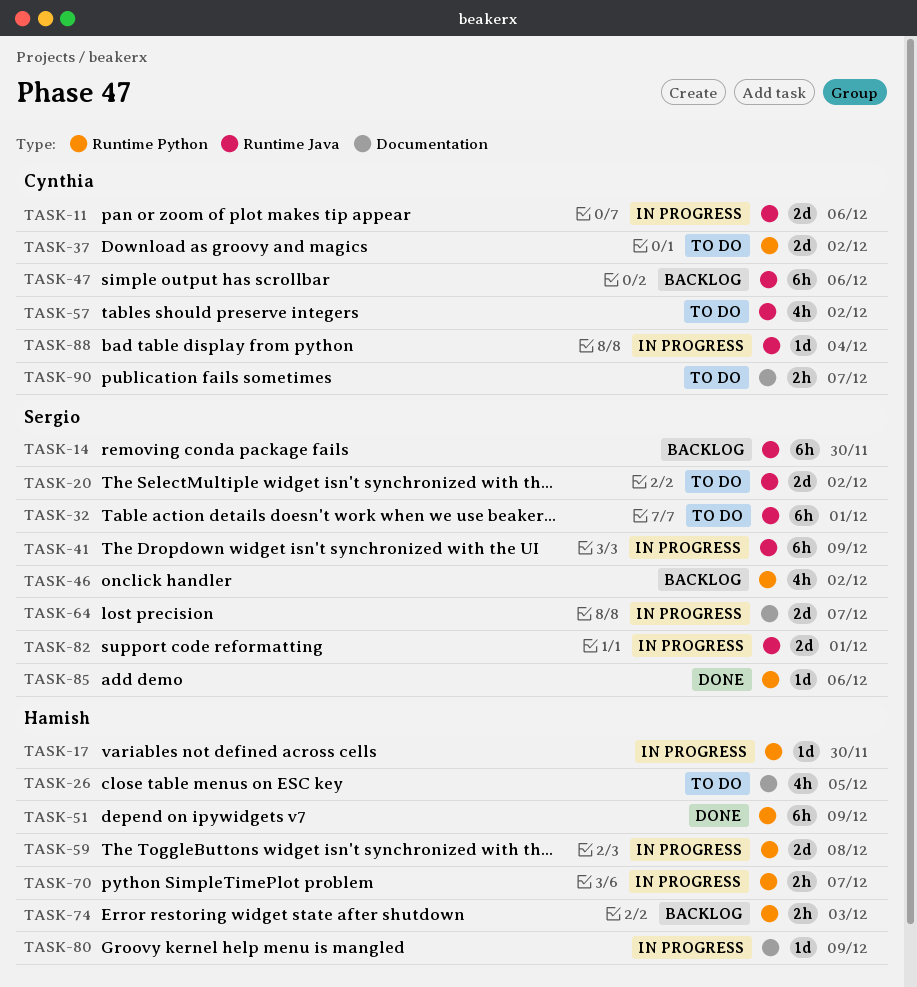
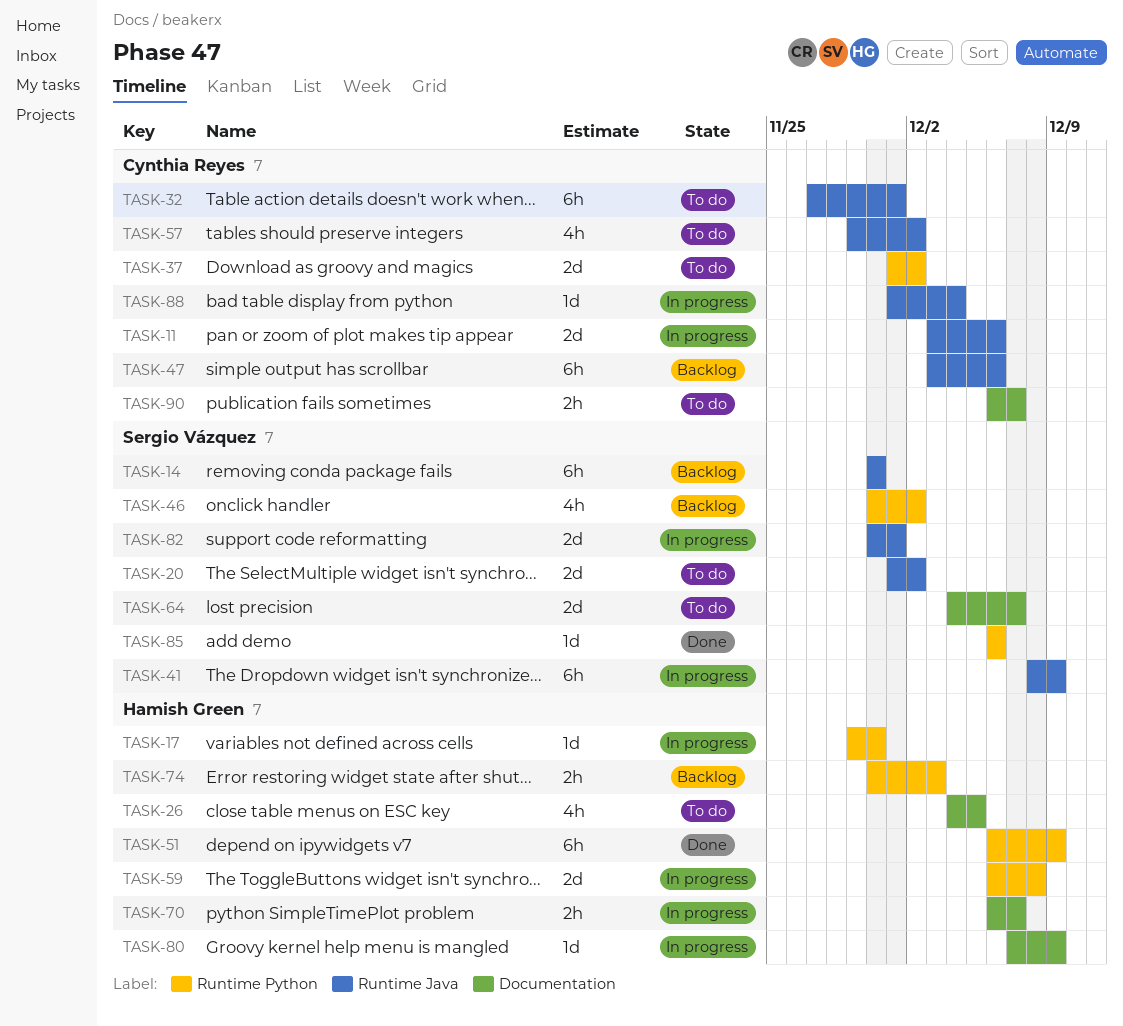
TASK-32, owner: Sergio Vázquez -> Cynthia Reyes
TASK-64, status: In progress -> To do
TASK-70, label: Runtime Python -> Documentation

